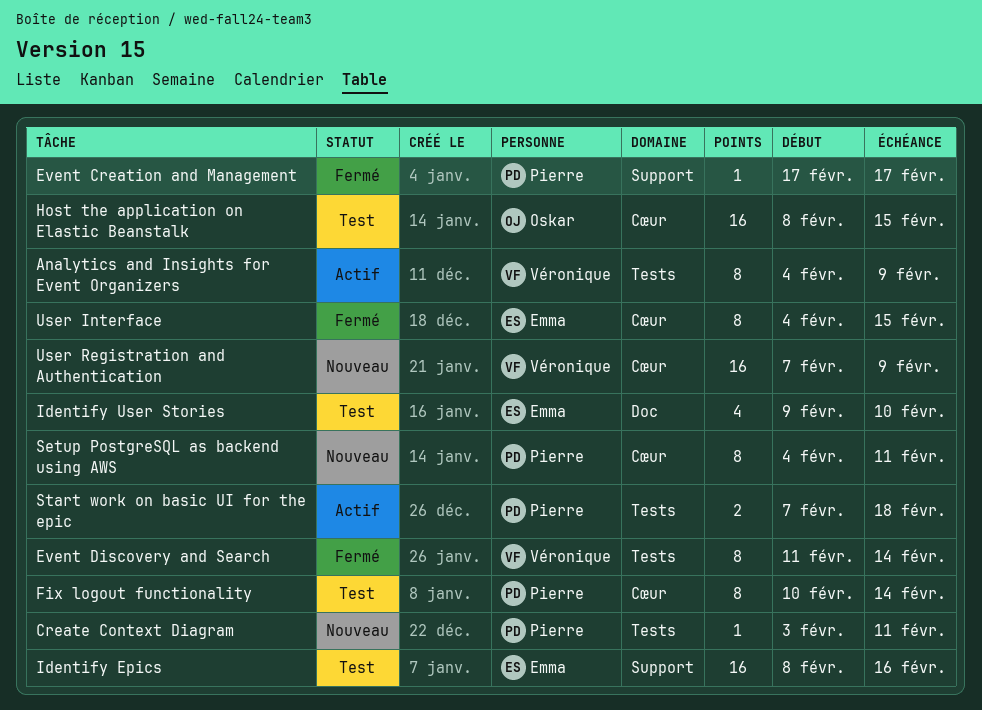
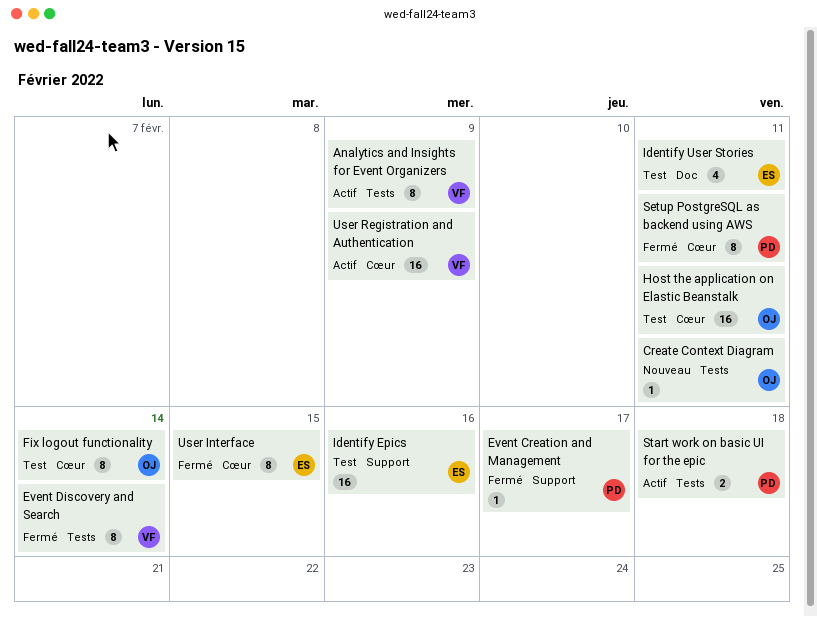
Create Context Diagram, owner: Pierre -> Oskar
Fix logout functionality, owner: Pierre -> Oskar
Host the application on Elastic Beanstalk, due: Feb 15 -> Feb 11
Identify User Stories, due: Feb 10 -> Feb 11
Setup PostgreSQL as backend using AWS, status: Nouveau -> Fermé
User Registration and Authentication, status: Nouveau -> Actif

